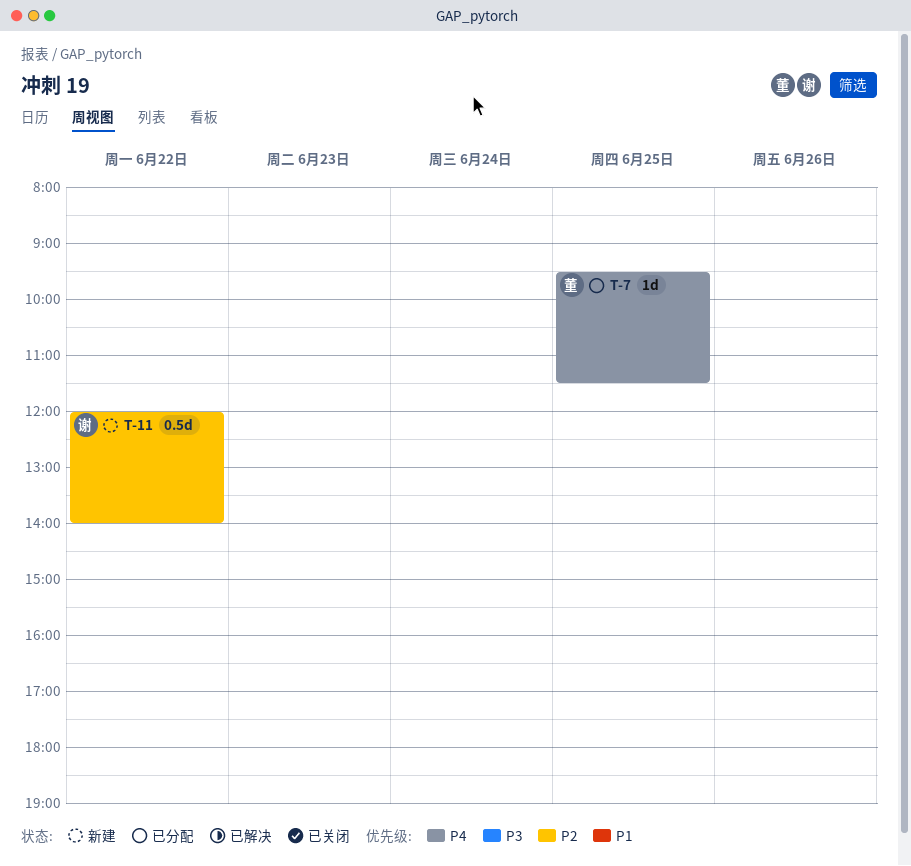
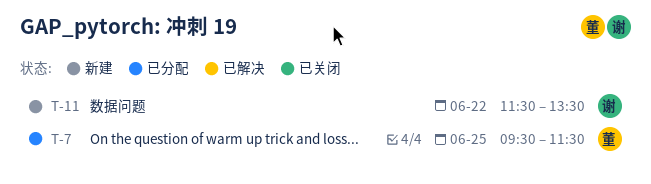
T-11, begins: 12:00 -> 11:30
T-11, ends: 14:00 -> 13:30

